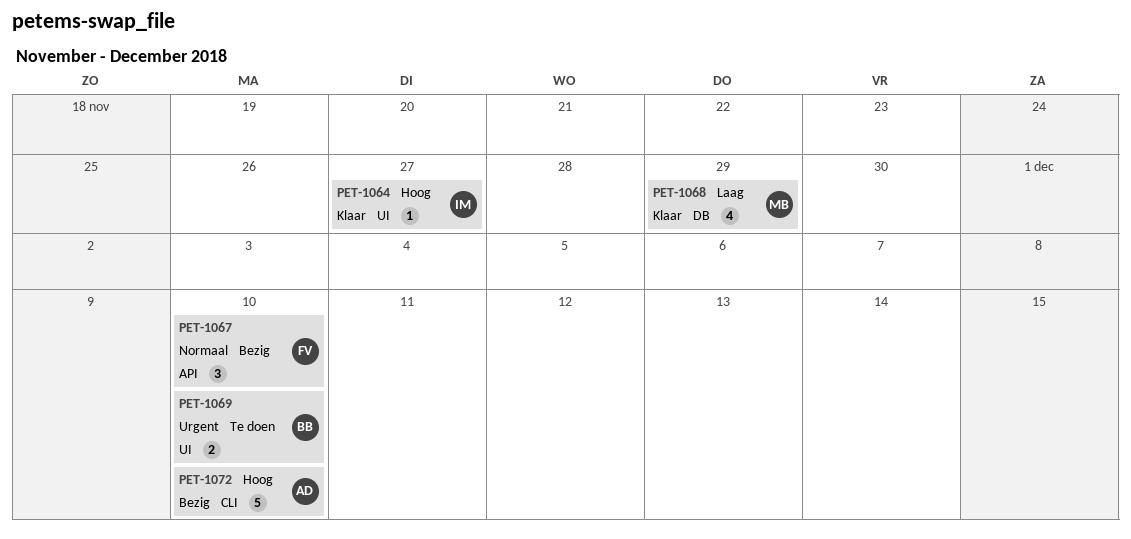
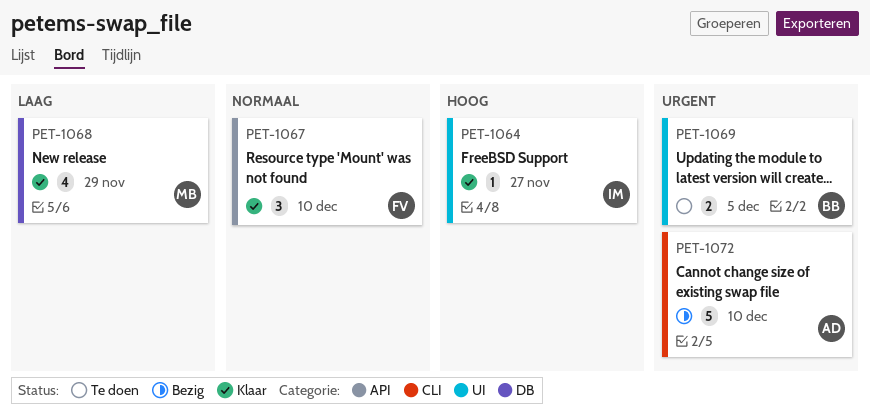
PET-1067, status: Bezig -> Klaar
PET-1069, due: Dec 10 -> Dec 5
PET-1072, priority: Hoog -> Urgent

